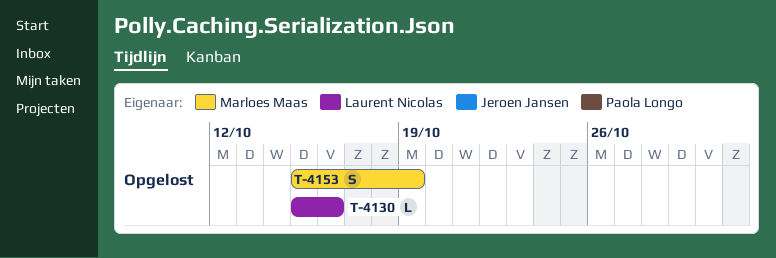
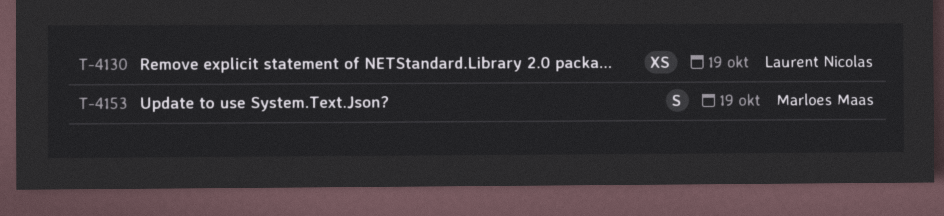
T-4130, estimate: L -> XS
T-4130, due: Oct 16 -> Oct 19

